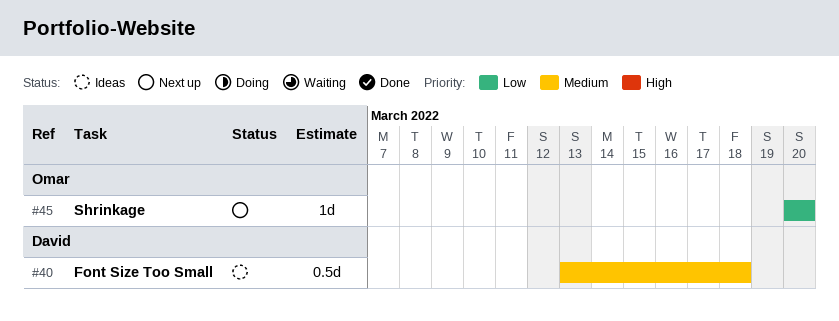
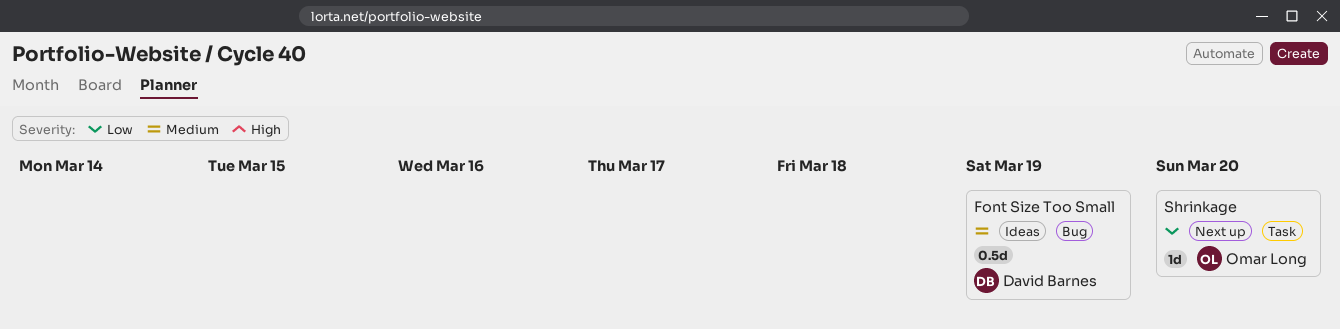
Font Size Too Small, due: Mar 18 -> Mar 19

